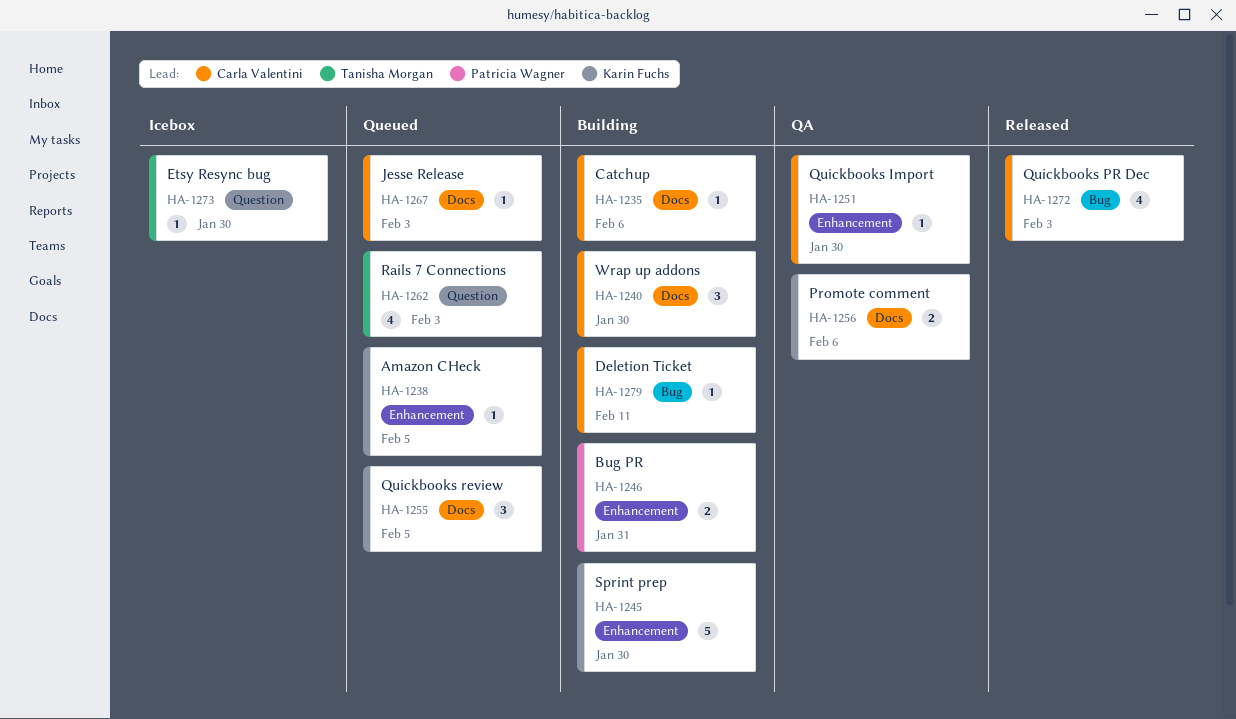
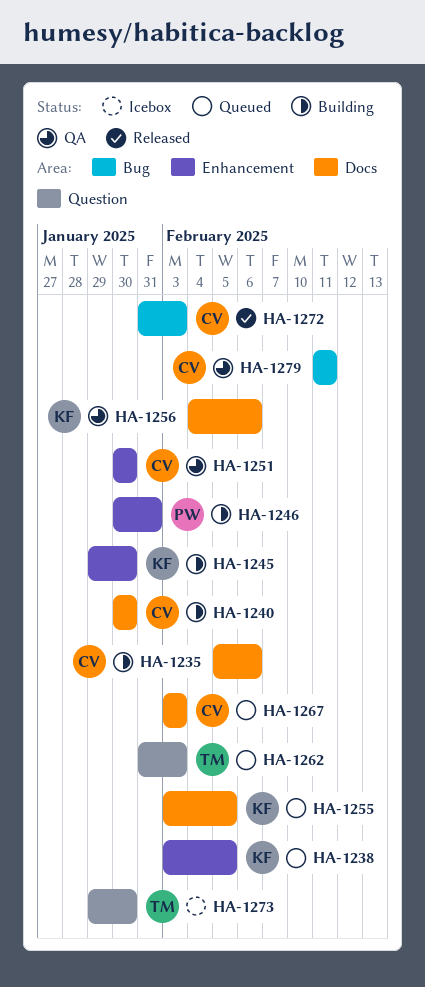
HA-1279, status: Building -> QA

